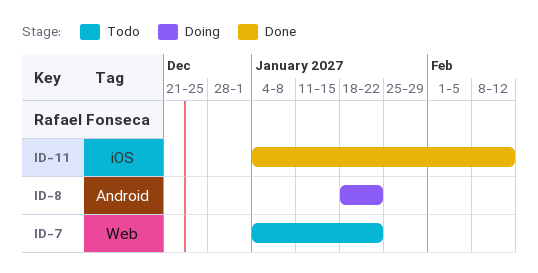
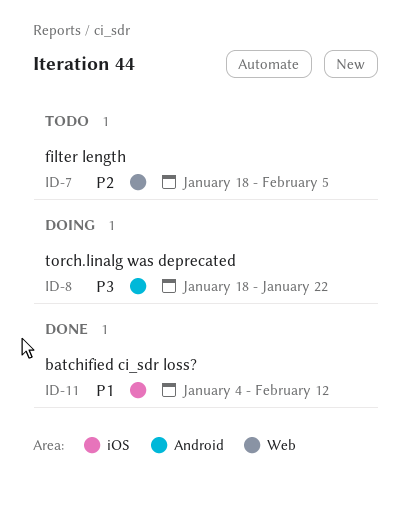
ID-7, start: Jan 4 -> Jan 18
ID-7, due: Jan 22 -> Feb 5

